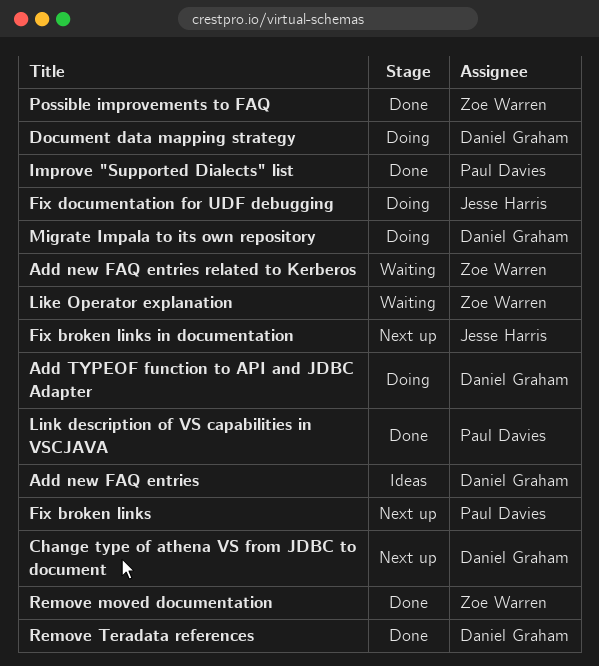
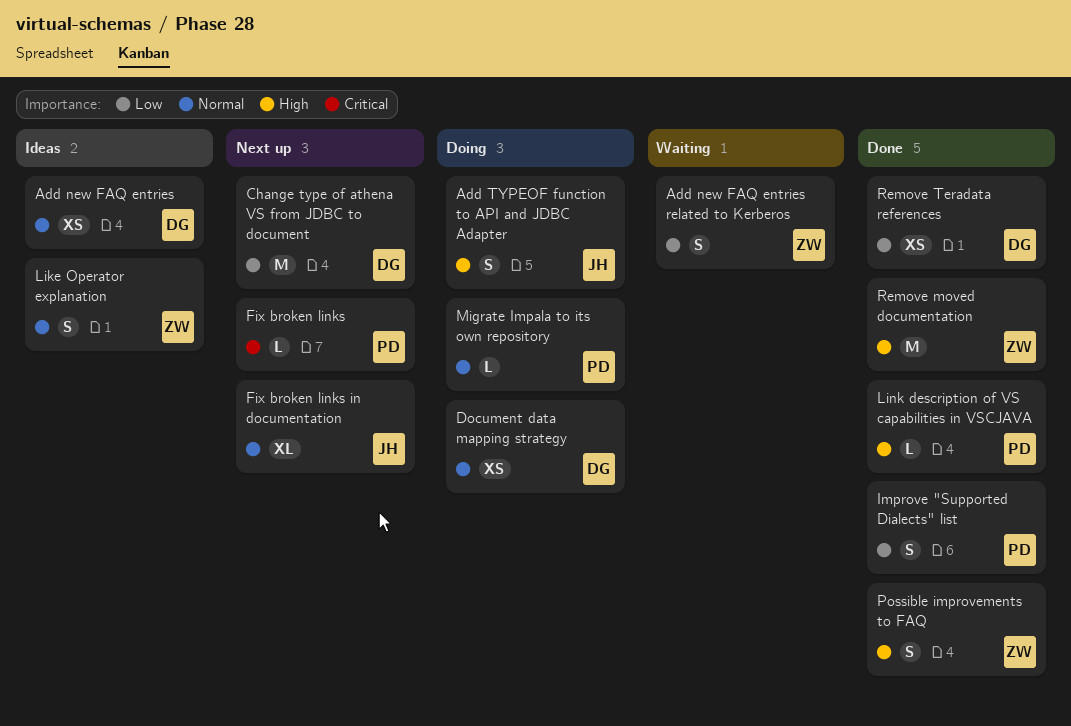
Add TYPEOF function to API and JDBC Adapter, owner: Daniel Graham -> Jesse Harris
Fix documentation for UDF debugging: present -> none
Like Operator explanation, status: Waiting -> Ideas
Migrate Impala to its own repository, owner: Daniel Graham -> Paul Davies

